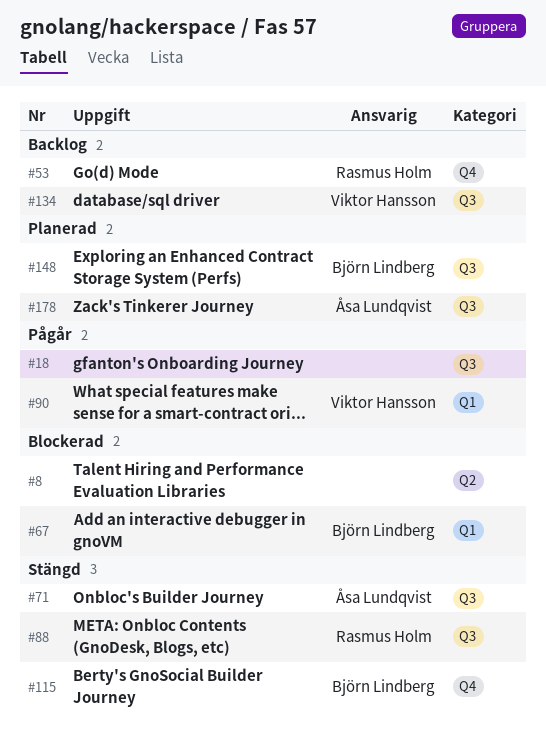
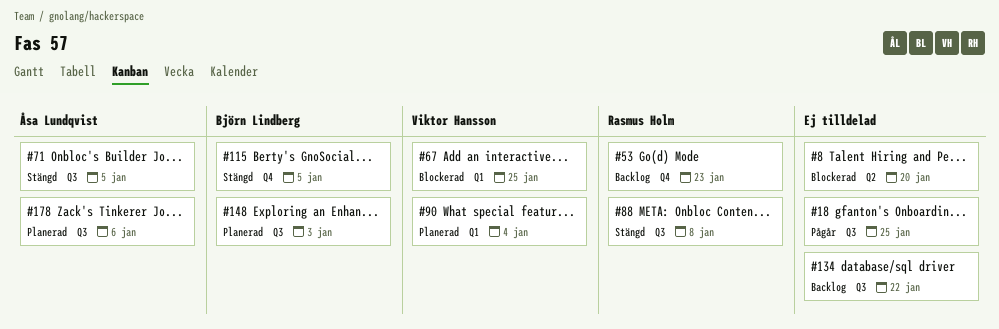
#67, owner: Björn Lindberg -> Viktor Hansson
#90, status: Pågår -> Planerad
#134, owner: Viktor Hansson -> none

